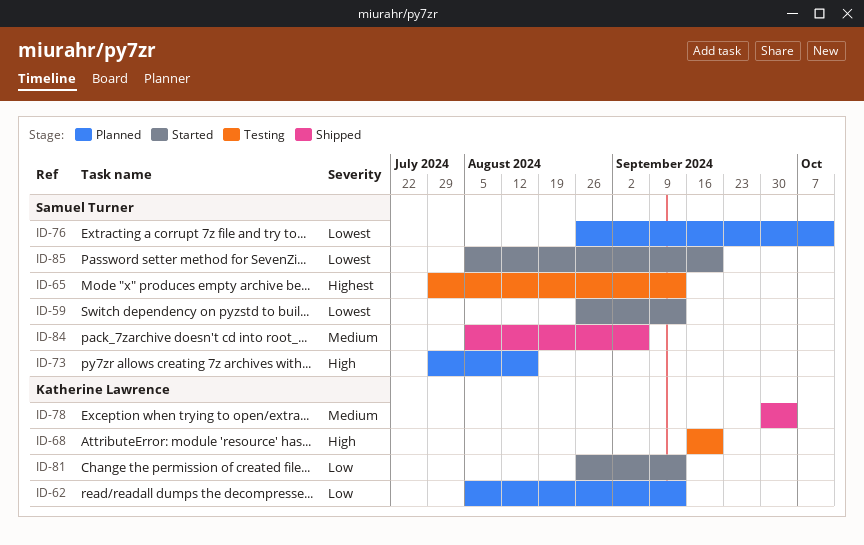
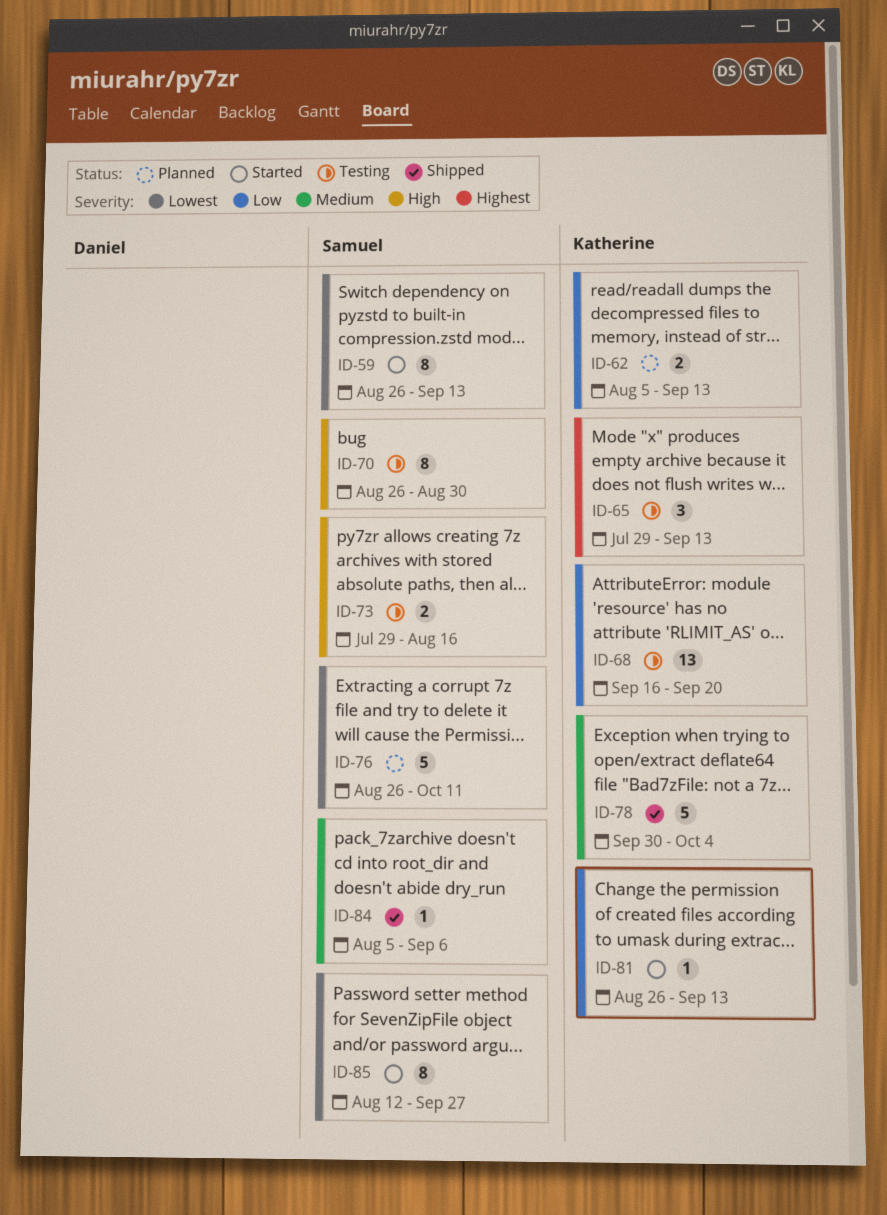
ID-65, owner: Samuel Turner -> Katherine Lawrence
ID-68, priority: High -> Low
ID-70: none -> present
ID-73, status: Planned -> Testing
ID-85, start: Aug 5 -> Aug 12
ID-85, due: Sep 20 -> Sep 27

